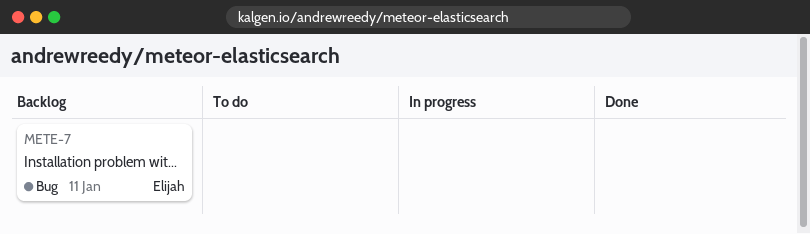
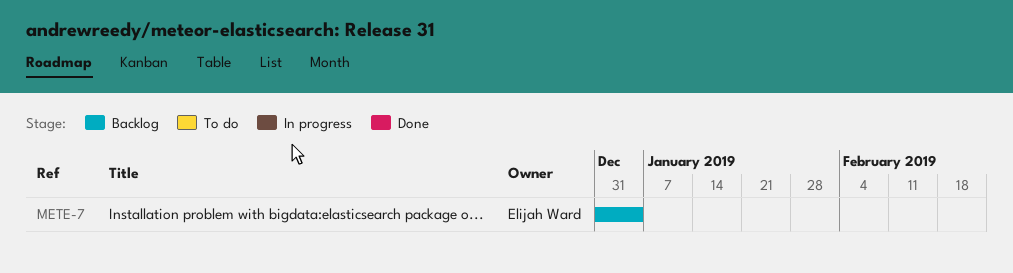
METE-7, due: Jan 11 -> Jan 4

